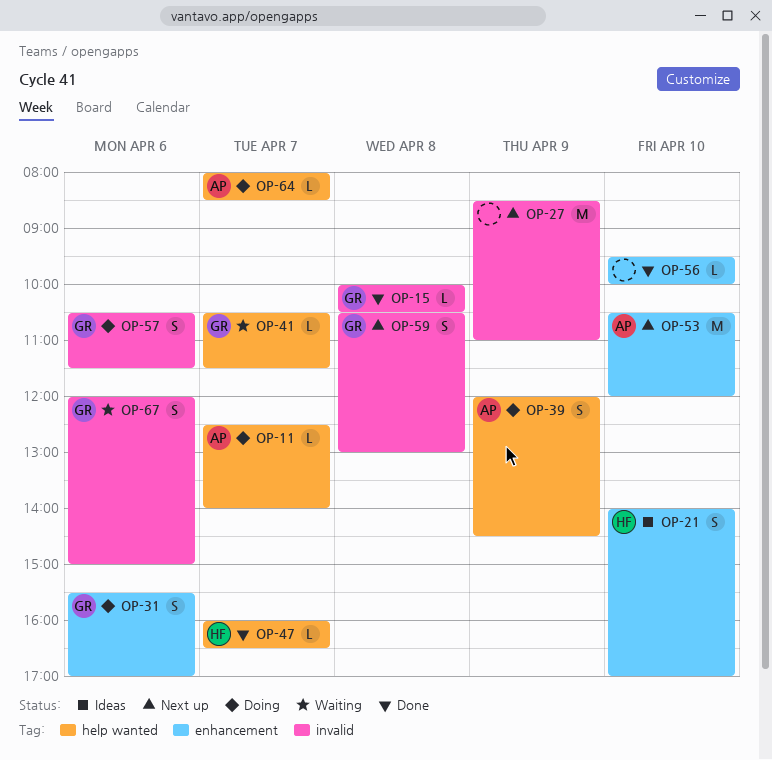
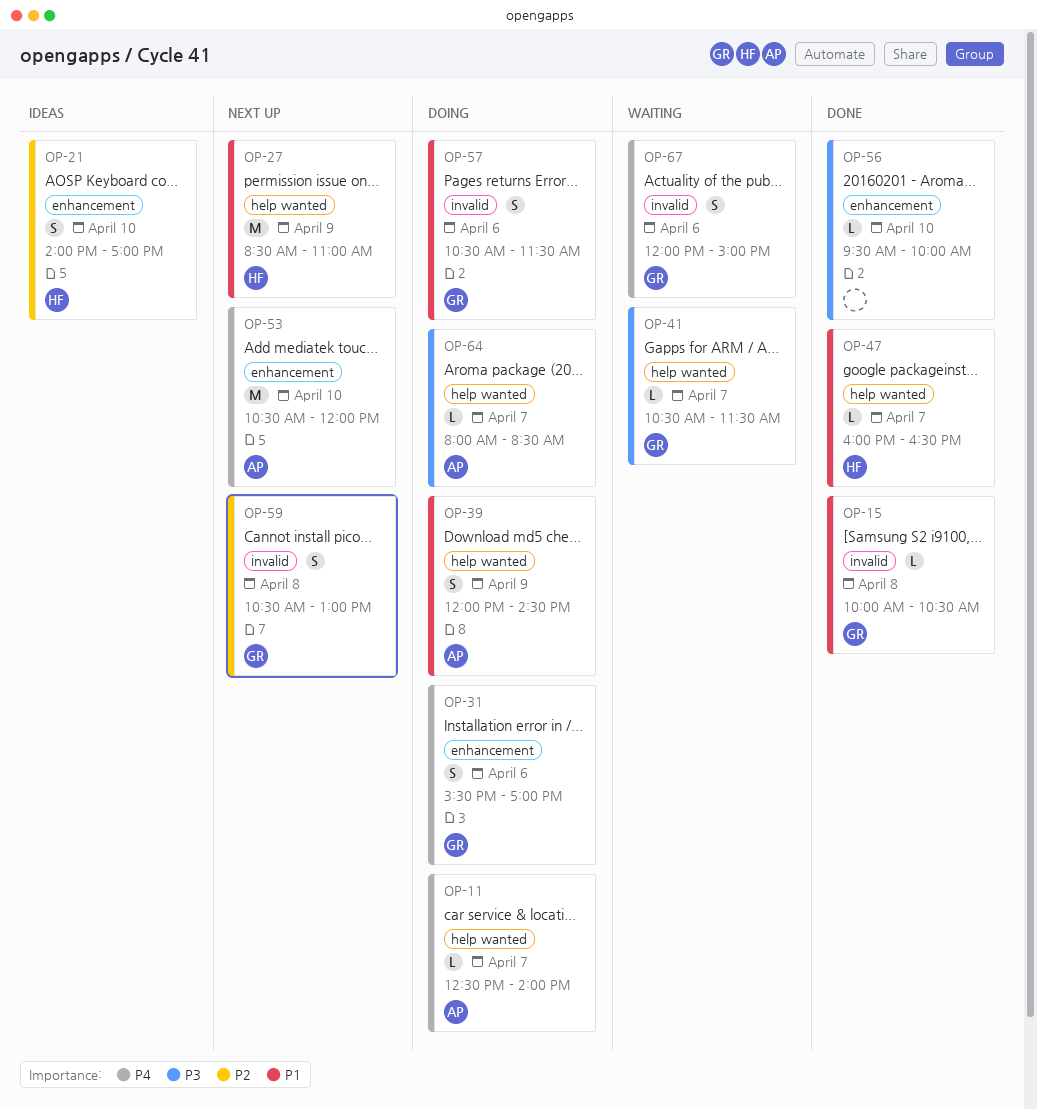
OP-27, owner: none -> HF
OP-27, label: invalid -> help wanted

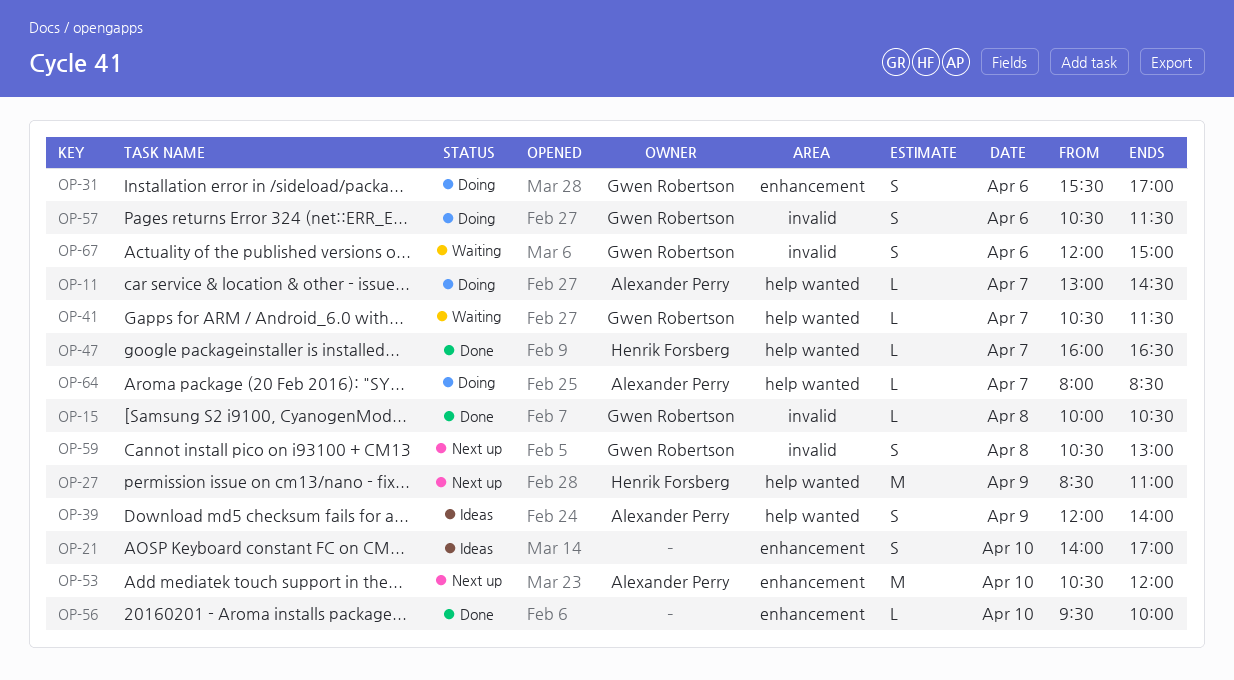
OP-11, begins: 12:30 -> 13:00
OP-11, ends: 14:00 -> 14:30
OP-21, owner: Henrik Forsberg -> none
OP-39, status: Doing -> Ideas
OP-39, ends: 14:30 -> 14:00

